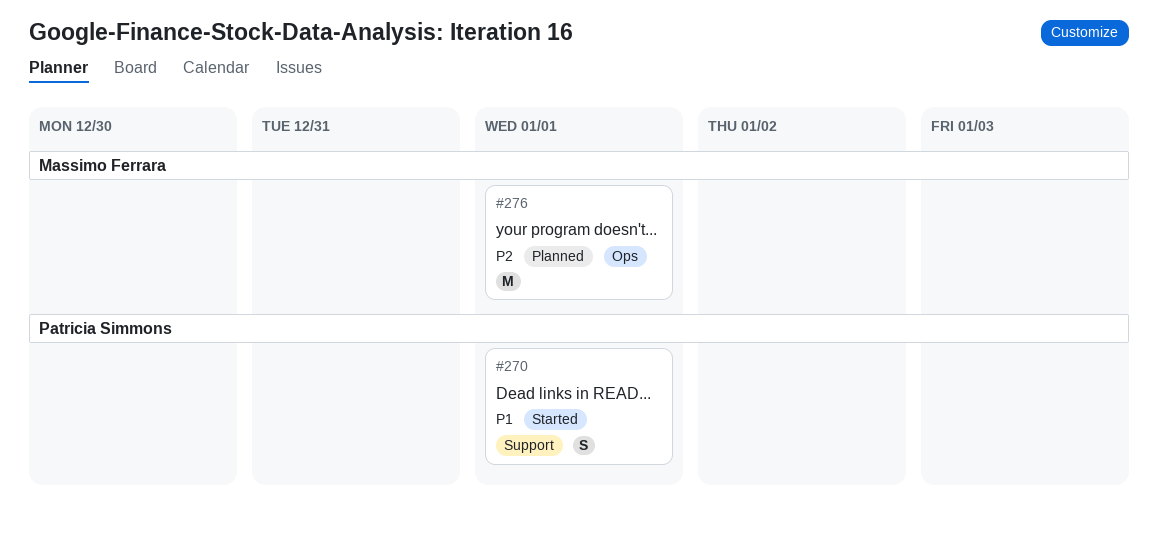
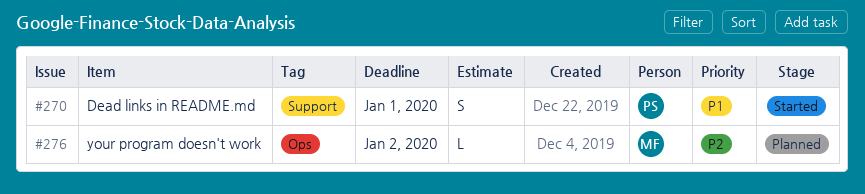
#276, estimate: M -> L
#276, due: Jan 1 -> Jan 2

